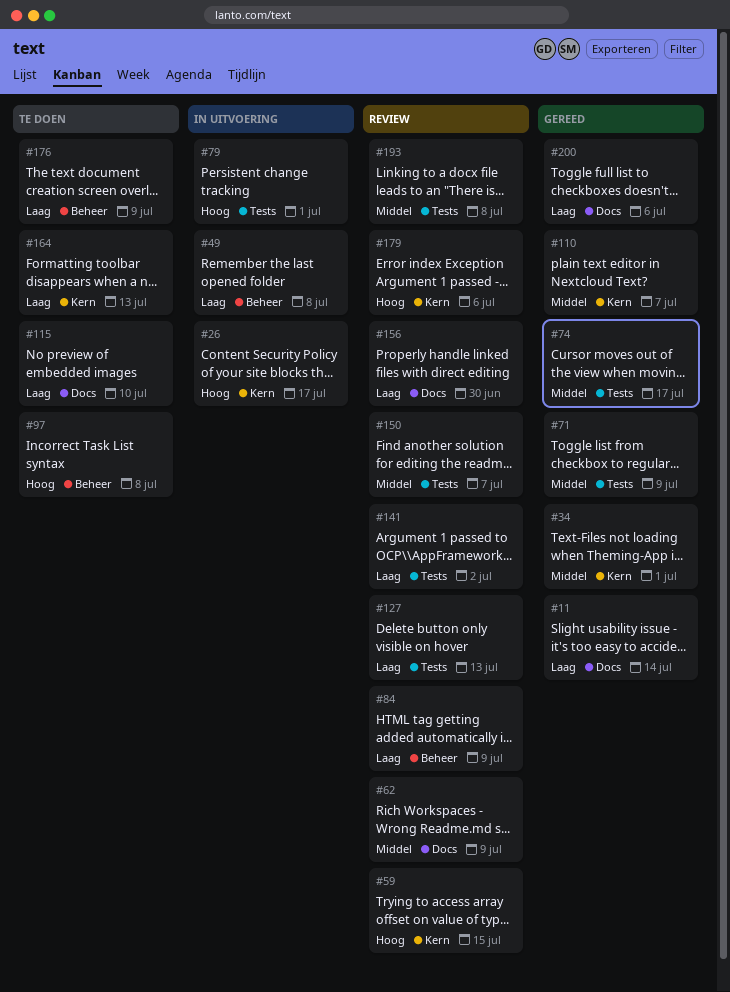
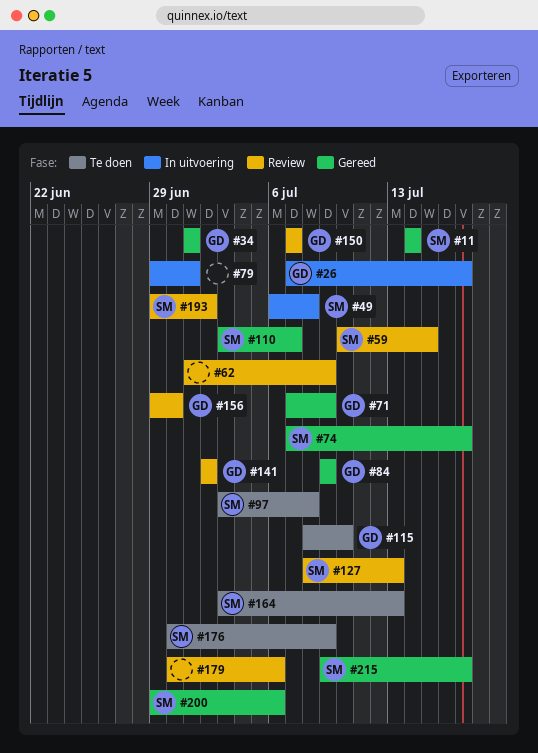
#84, status: Review -> Gereed
#193, due: Jul 8 -> Jul 2
#215: none -> present

